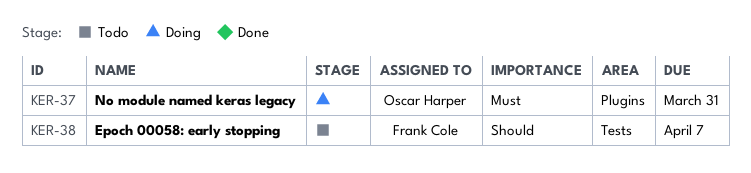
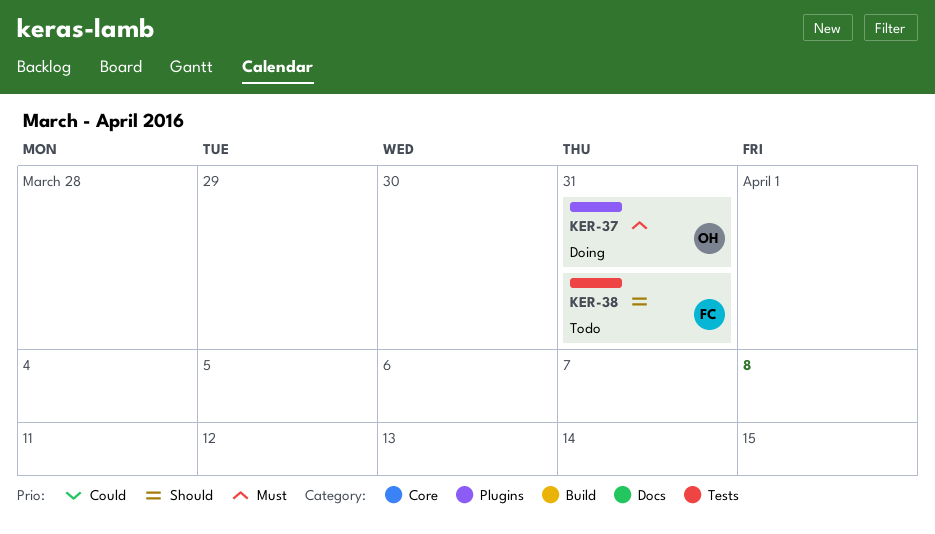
KER-38, due: Apr 7 -> Mar 31

